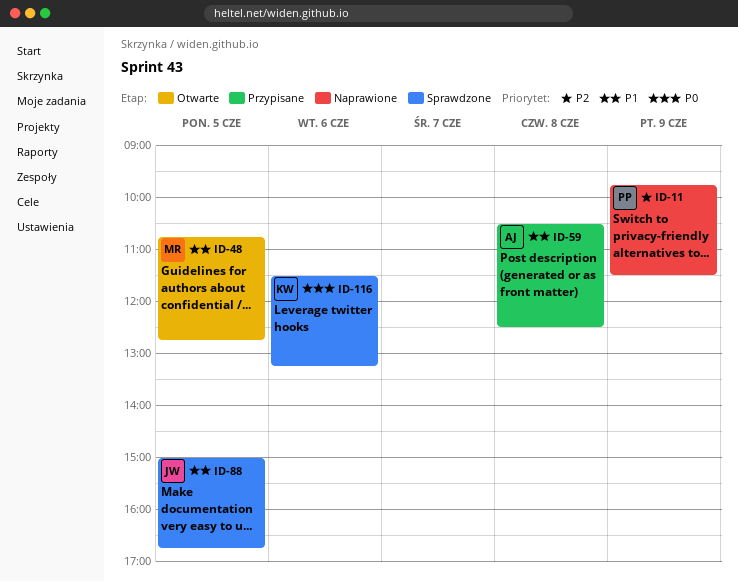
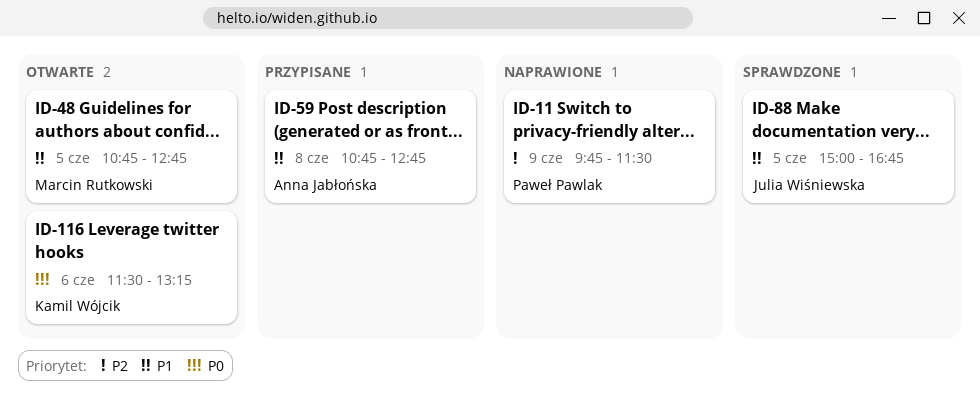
ID-59, begins: 10:30 -> 10:45
ID-59, ends: 12:30 -> 12:45
ID-116, status: Sprawdzone -> Otwarte

